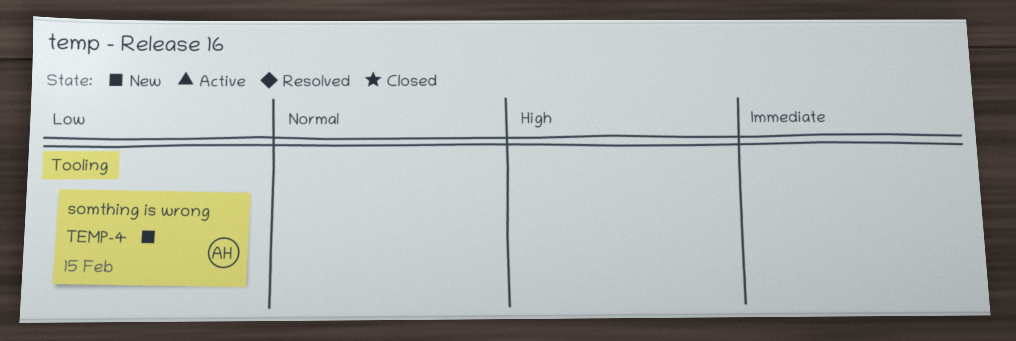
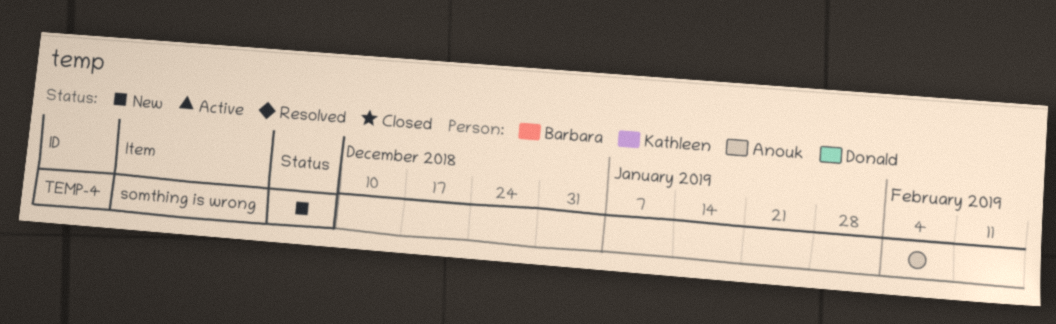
TEMP-4, due: Feb 15 -> Feb 8

